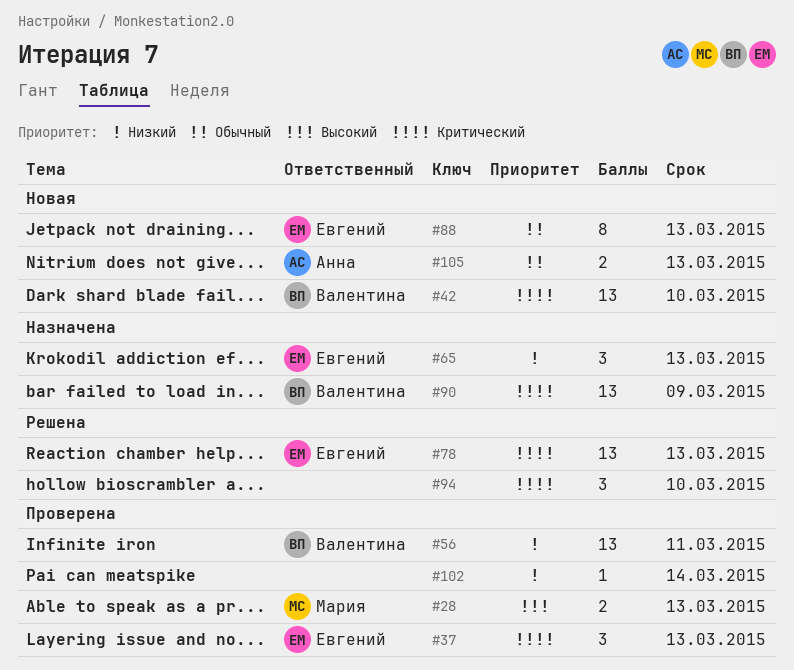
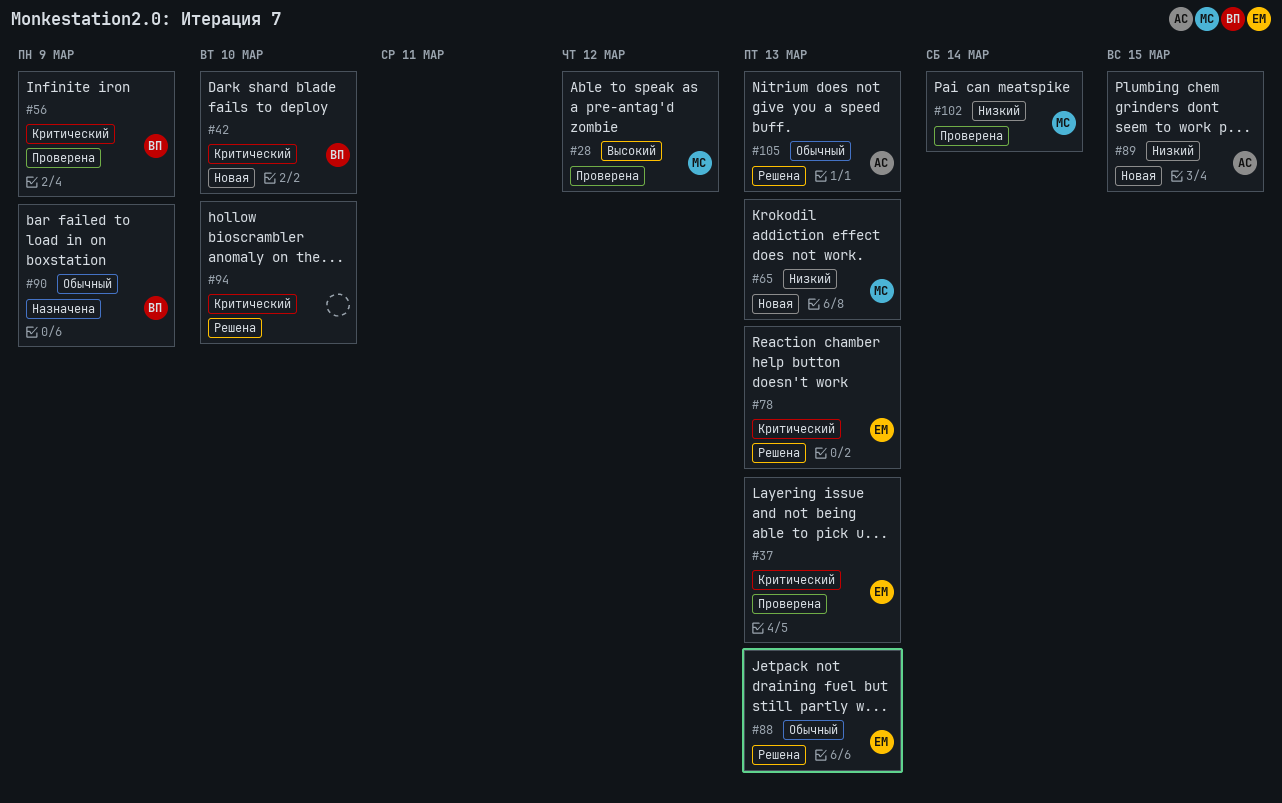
#28, due: Mar 13 -> Mar 12
#56, priority: Низкий -> Критический
#56, due: Mar 11 -> Mar 9
#65, status: Назначена -> Новая
#65, owner: Евгений -> Мария
#88, status: Новая -> Решена
#89: none -> present
#90, priority: Критический -> Обычный
#102, owner: none -> Мария
#105, status: Новая -> Решена

